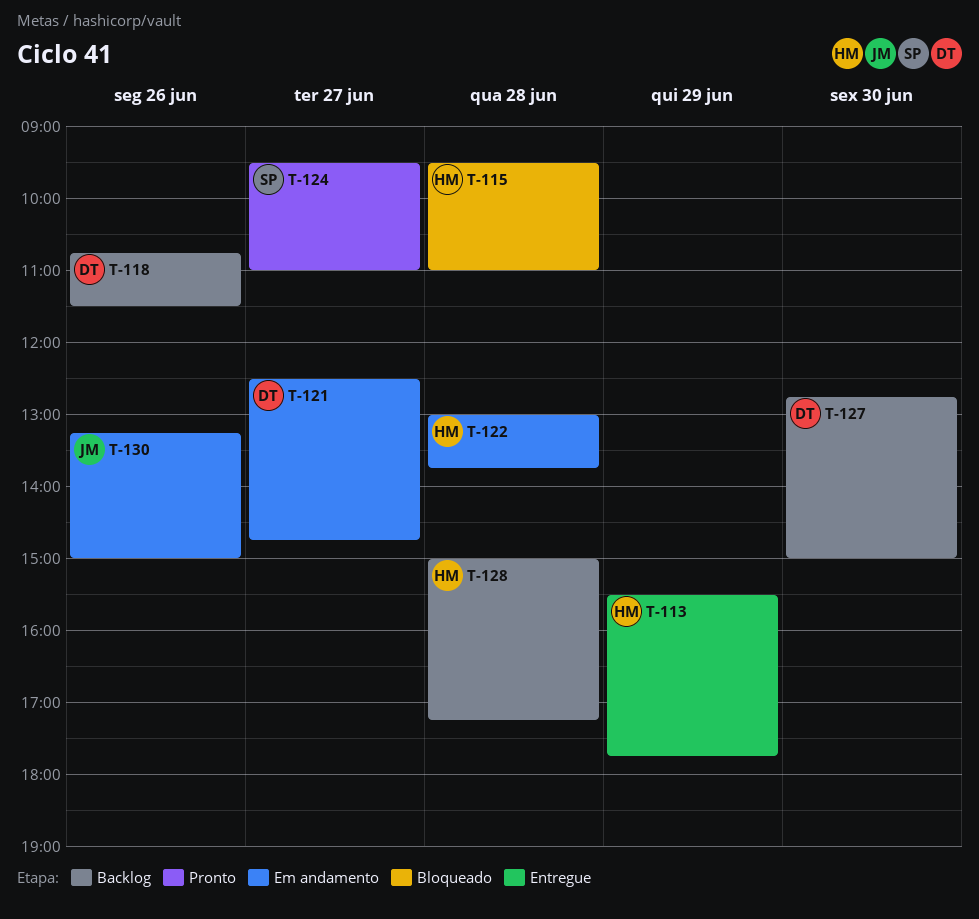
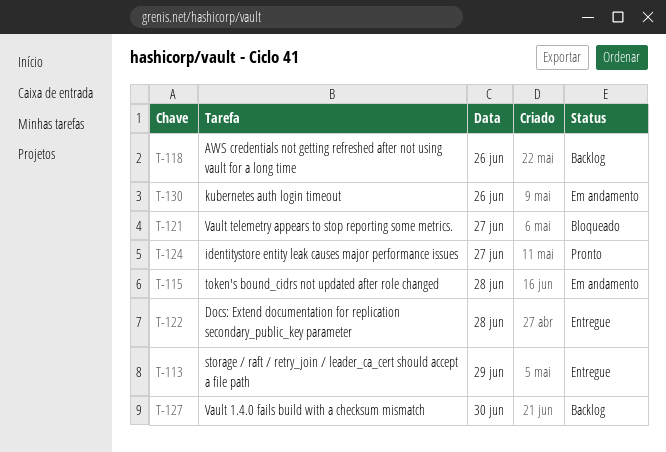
T-115, status: Bloqueado -> Em andamento
T-121, status: Em andamento -> Bloqueado
T-122, status: Em andamento -> Entregue
T-128: present -> none

